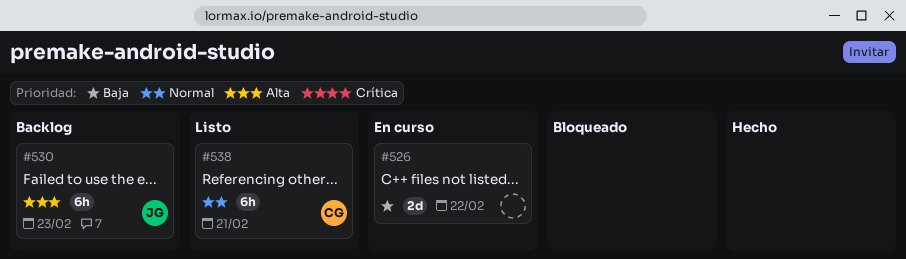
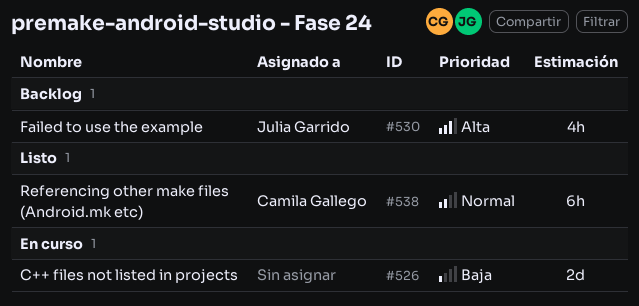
#530, estimate: 6h -> 4h

